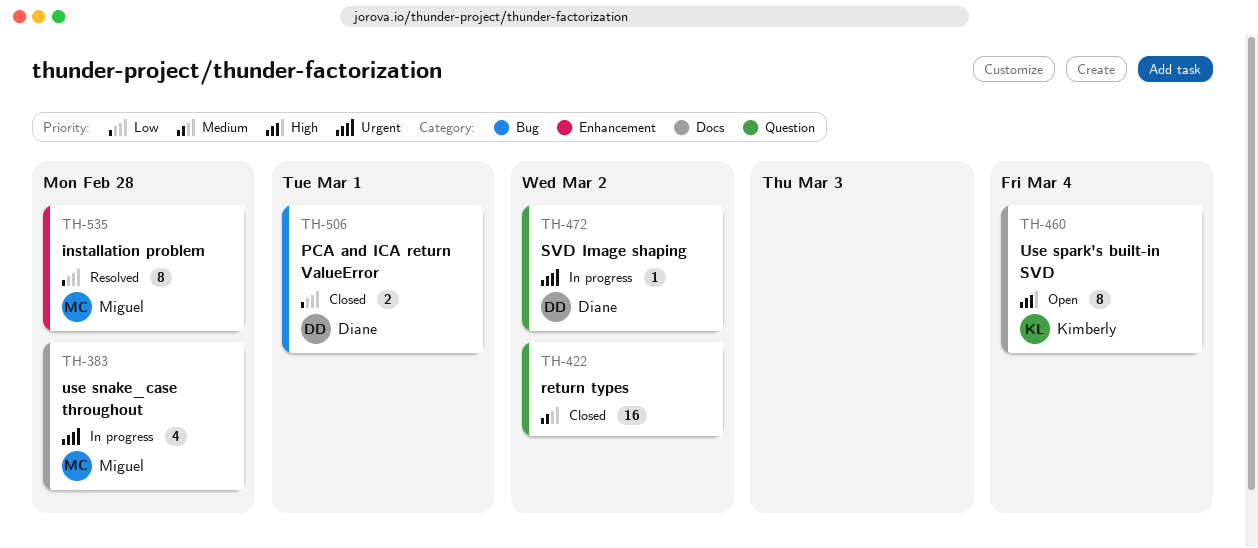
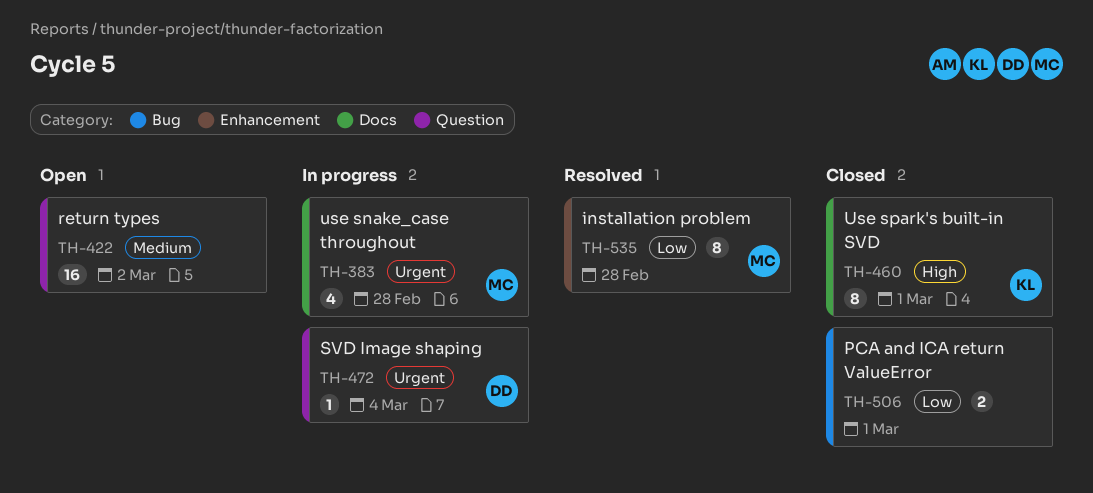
TH-422, status: Closed -> Open
TH-460, status: Open -> Closed
TH-460, due: Mar 4 -> Mar 1
TH-472, due: Mar 2 -> Mar 4
TH-506, owner: Diane -> none

